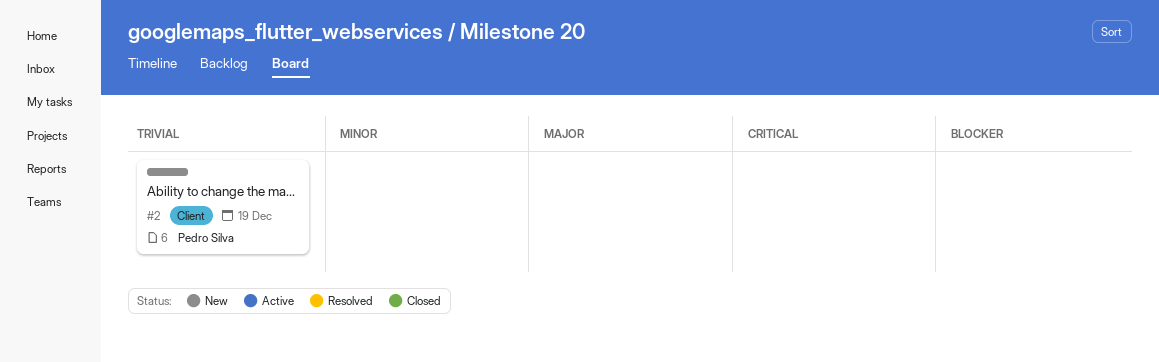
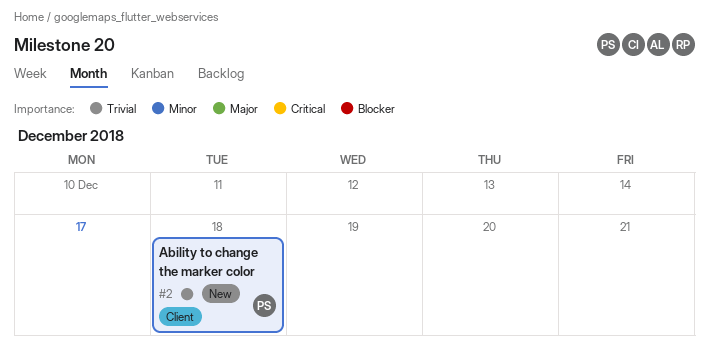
#2, due: Dec 19 -> Dec 18

